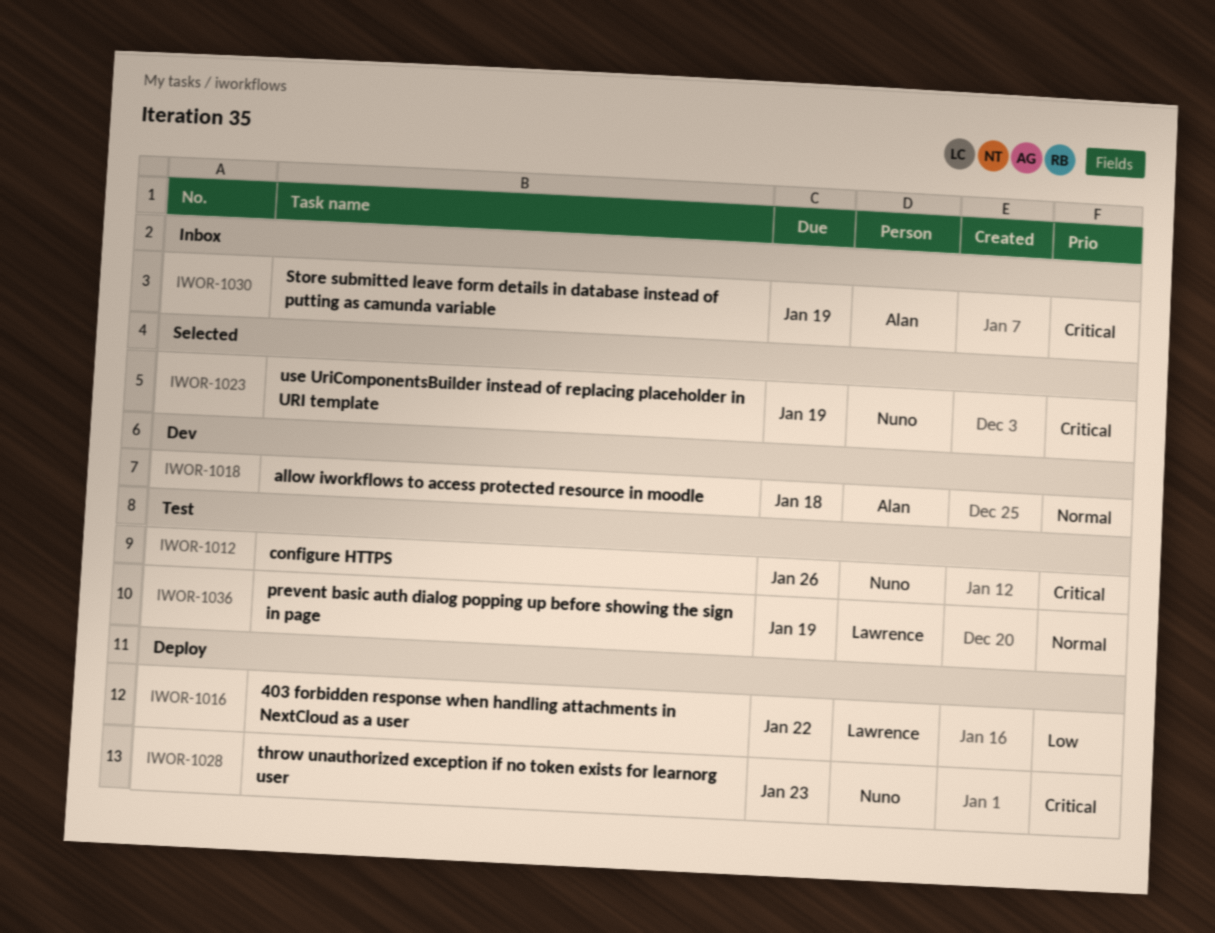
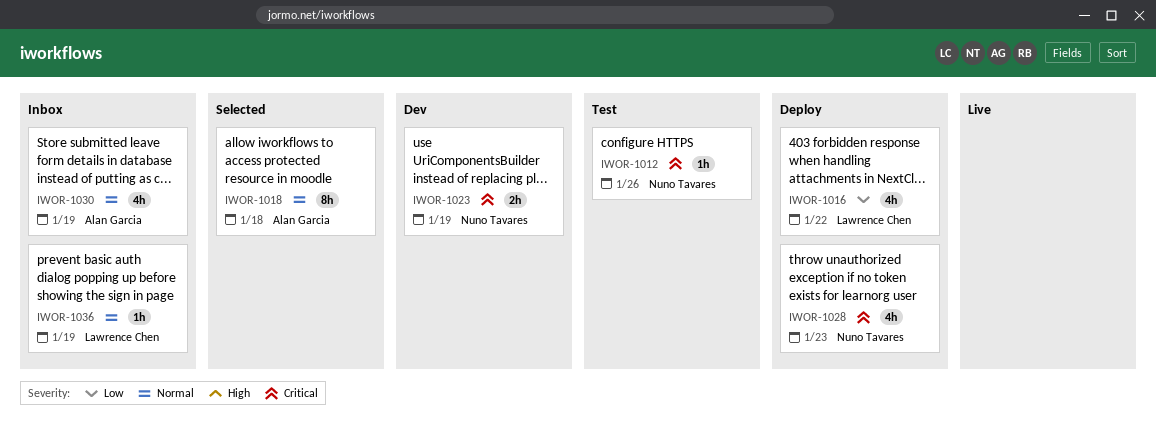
IWOR-1018, status: Dev -> Selected
IWOR-1023, status: Selected -> Dev
IWOR-1030, priority: Critical -> Normal
IWOR-1036, status: Test -> Inbox

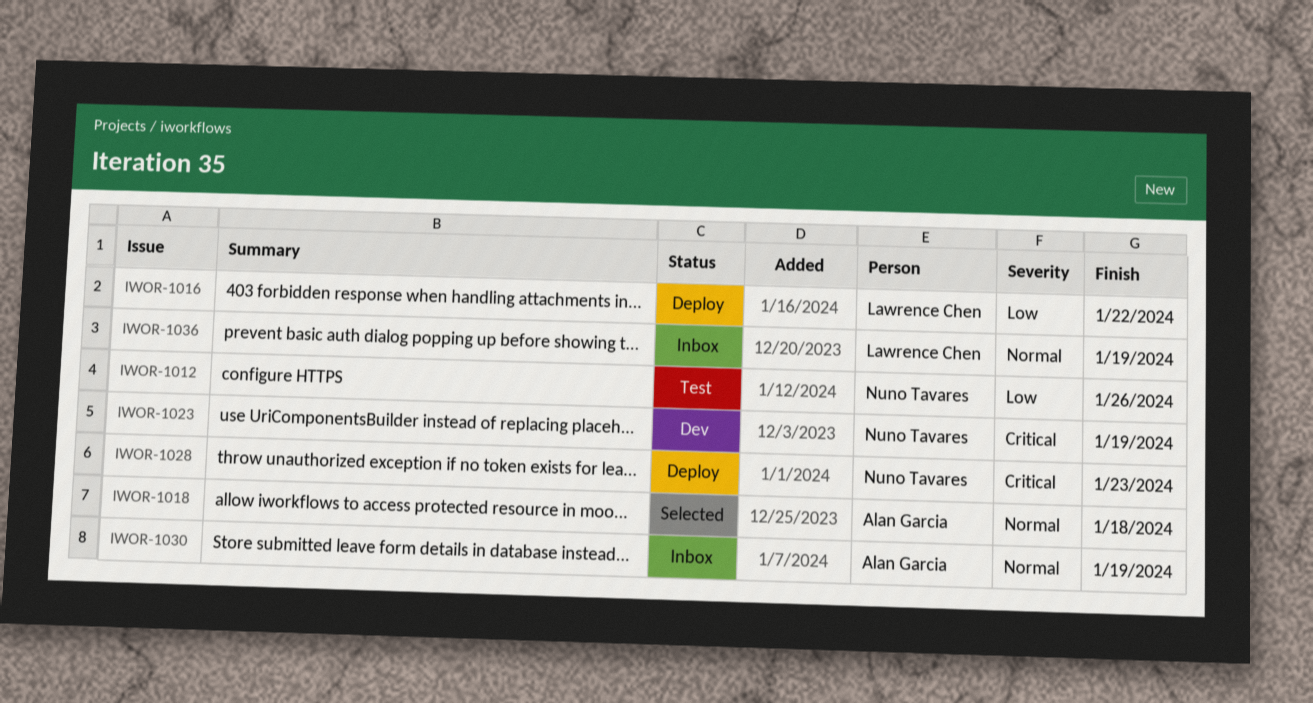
IWOR-1012, priority: Critical -> Low

